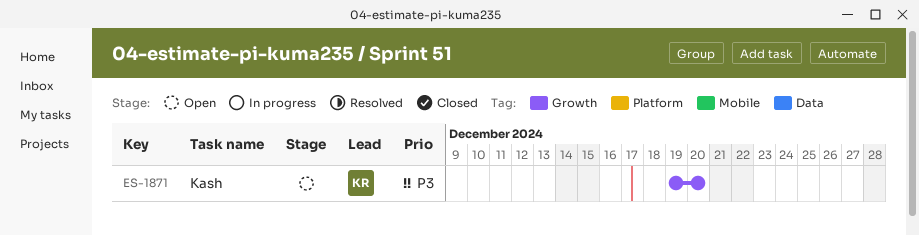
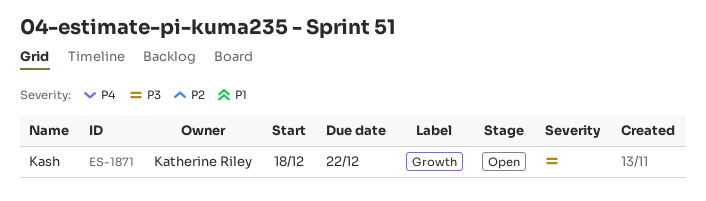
ES-1871, start: Dec 19 -> Dec 18
ES-1871, due: Dec 20 -> Dec 22

